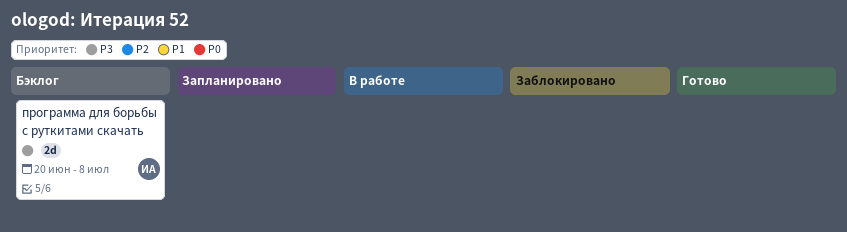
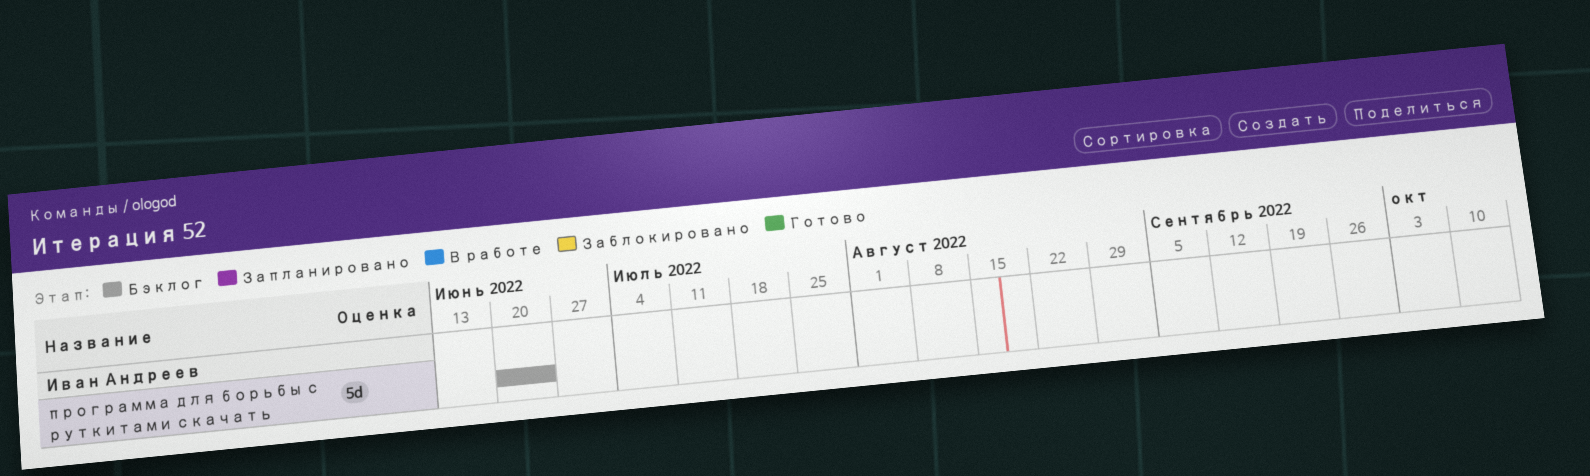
программа для борьбы с руткитами скачать, estimate: 2d -> 5d
программа для борьбы с руткитами скачать, due: Jul 8 -> Jun 24

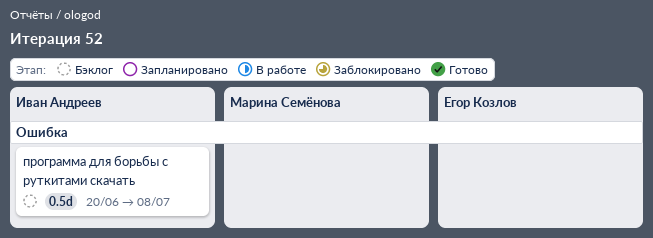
программа для борьбы с руткитами скачать, estimate: 5d -> 0.5d
программа для борьбы с руткитами скачать, due: Jun 24 -> Jul 8

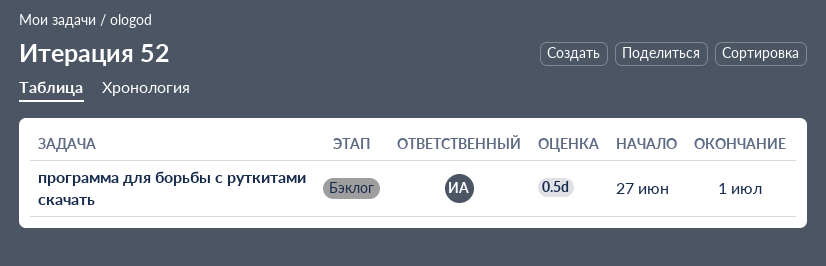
программа для борьбы с руткитами скачать, start: Jun 20 -> Jun 27
программа для борьбы с руткитами скачать, due: Jul 8 -> Jul 1

